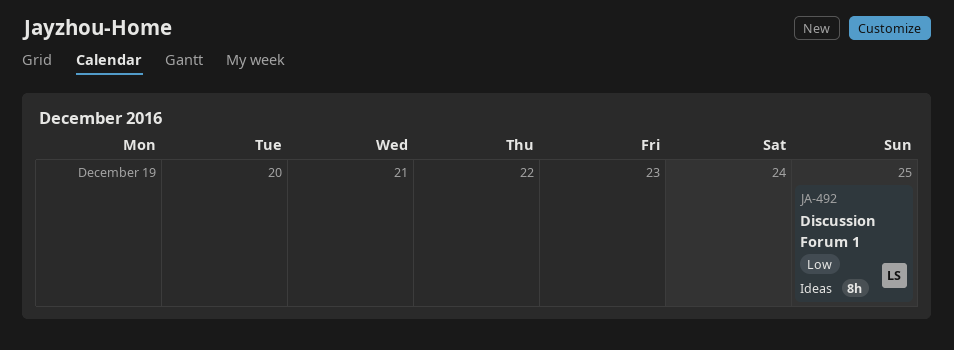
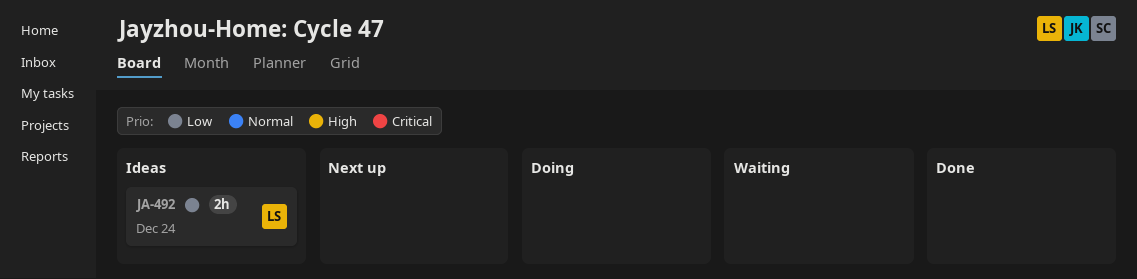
JA-492, estimate: 8h -> 2h
JA-492, due: Dec 25 -> Dec 24

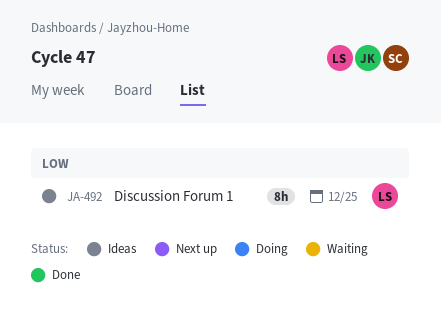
JA-492, estimate: 2h -> 8h
JA-492, due: Dec 24 -> Dec 25

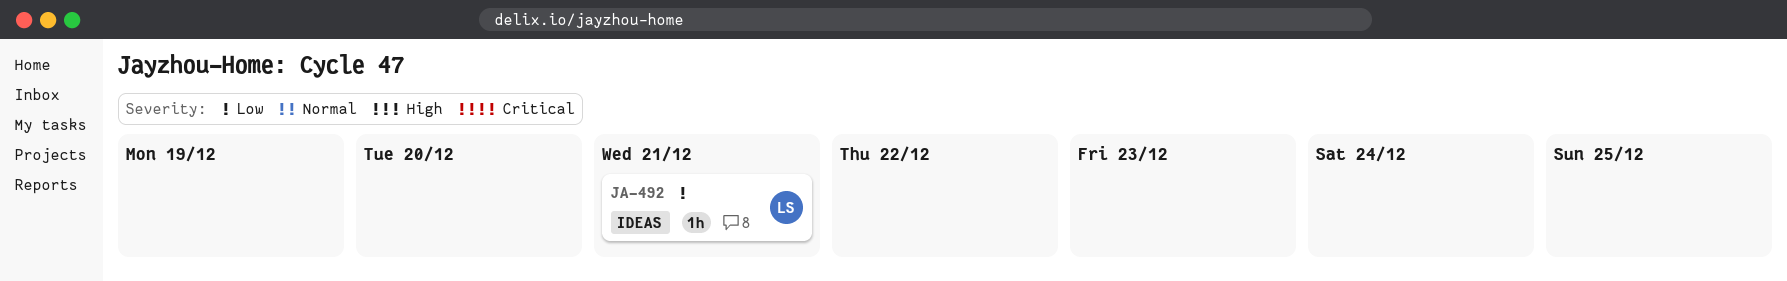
JA-492, estimate: 8h -> 1h
JA-492, due: Dec 25 -> Dec 21

